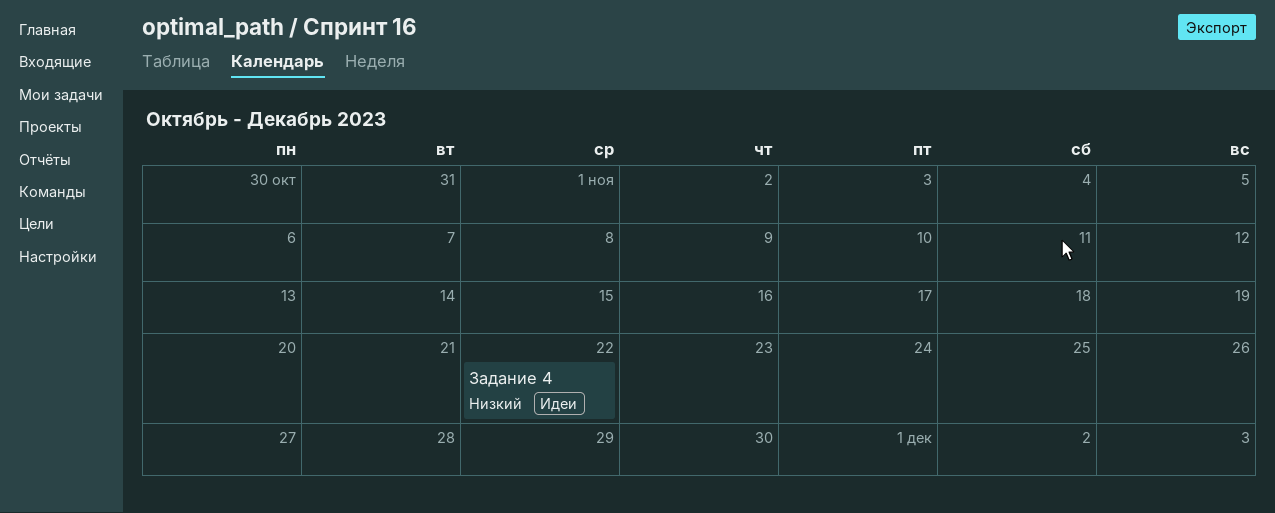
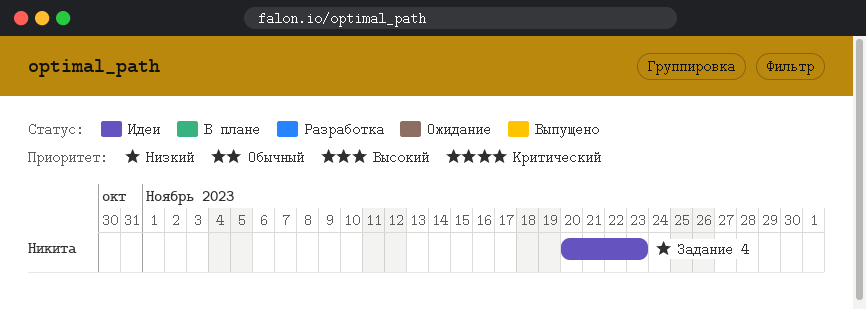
Задание 4, due: Nov 22 -> Nov 23

